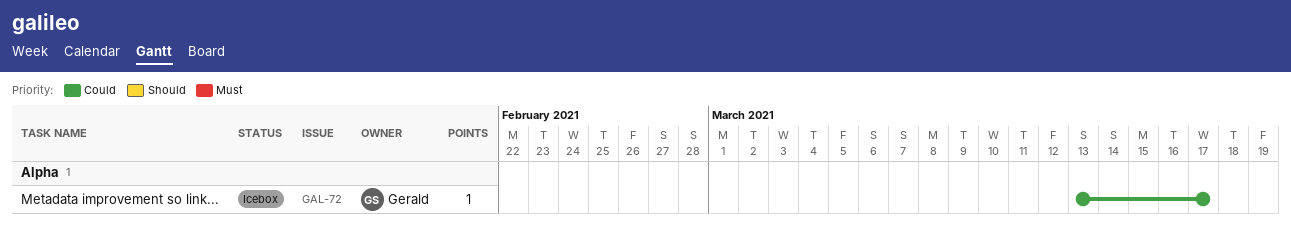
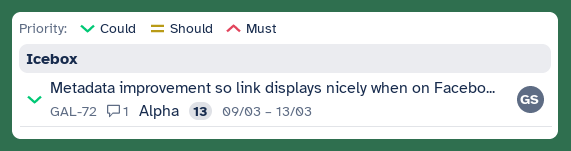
GAL-72, estimate: 1 -> 13
GAL-72, start: Mar 13 -> Mar 9
GAL-72, due: Mar 17 -> Mar 13

